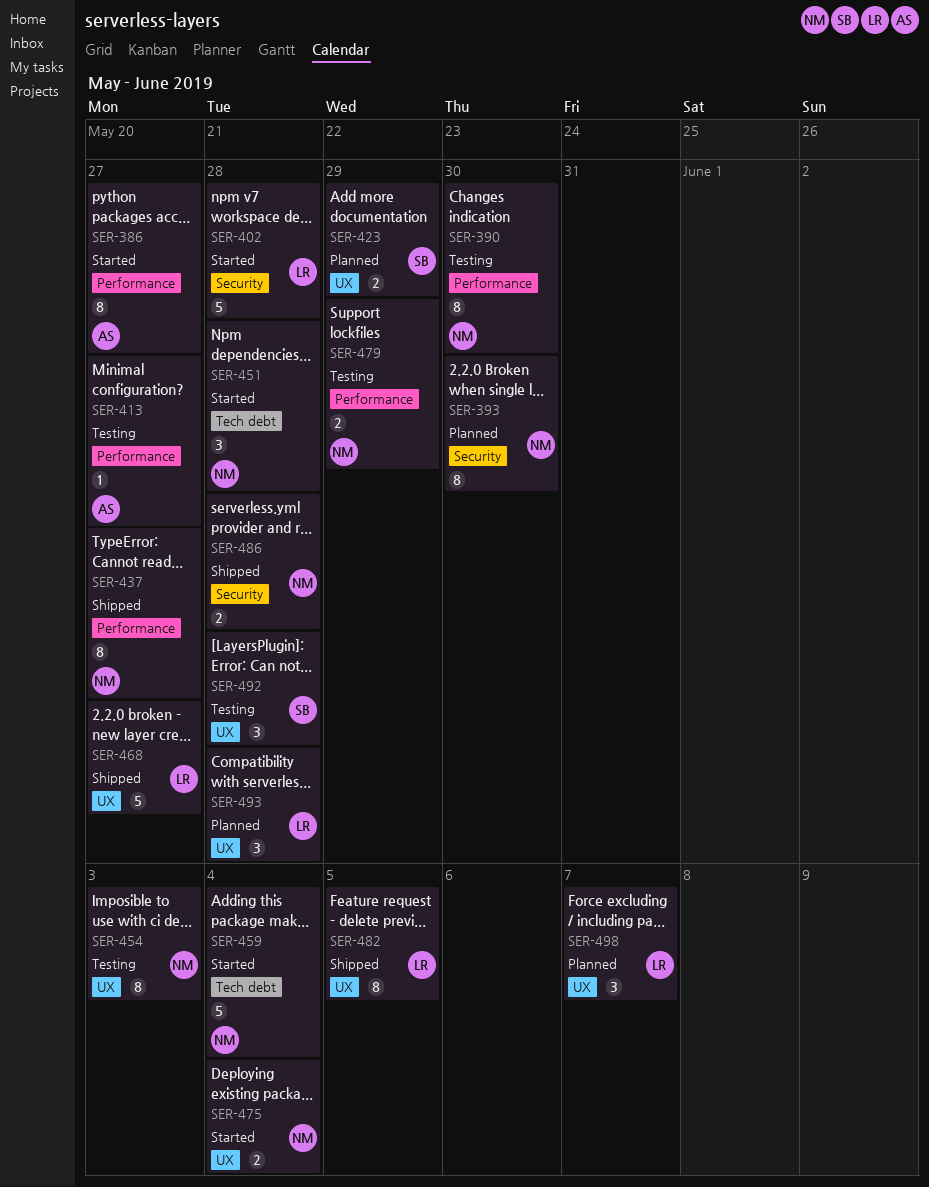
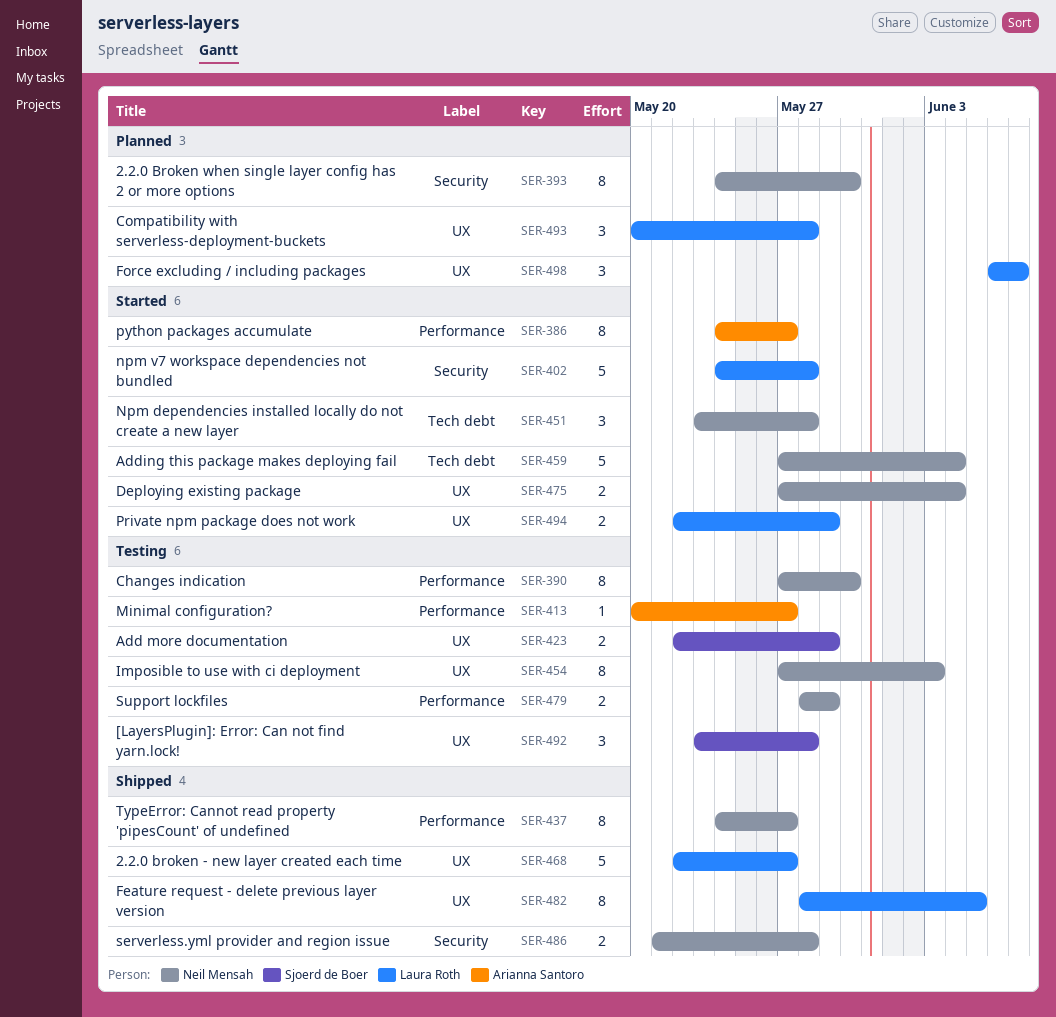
SER-423, status: Planned -> Testing
SER-494: none -> present

